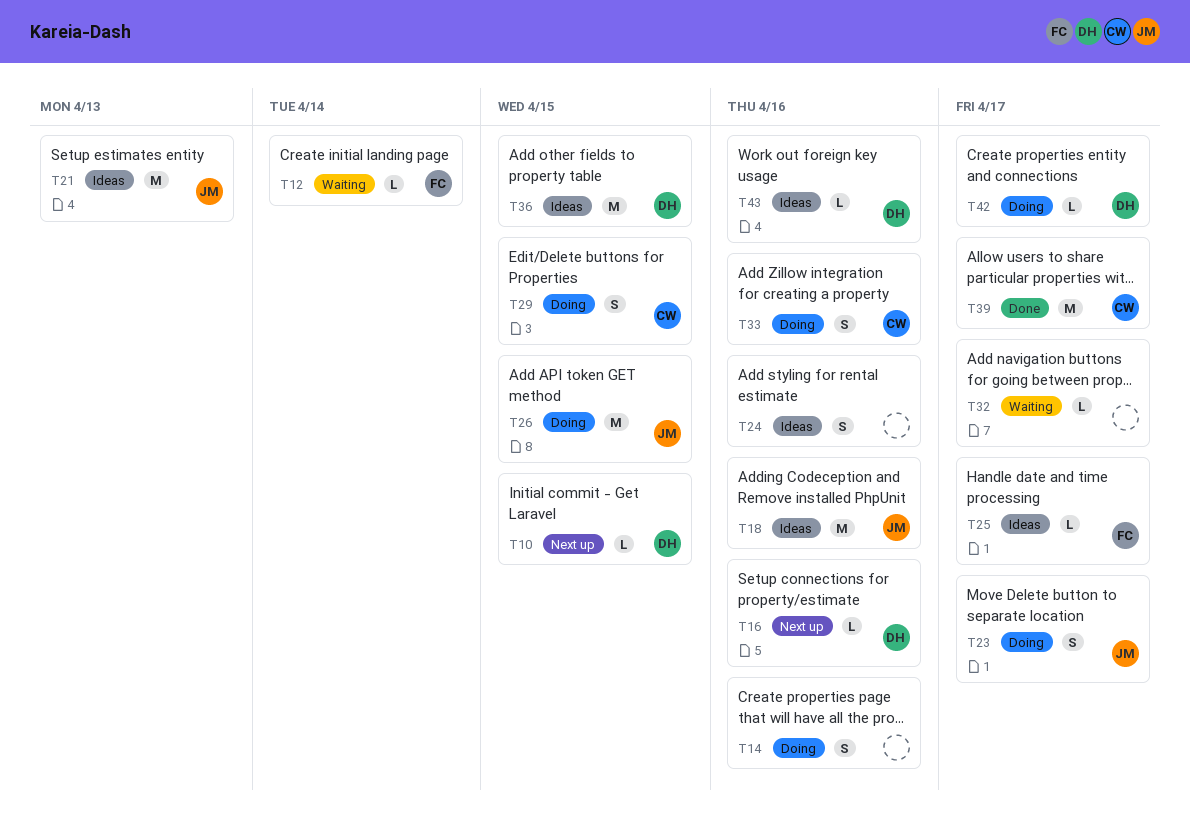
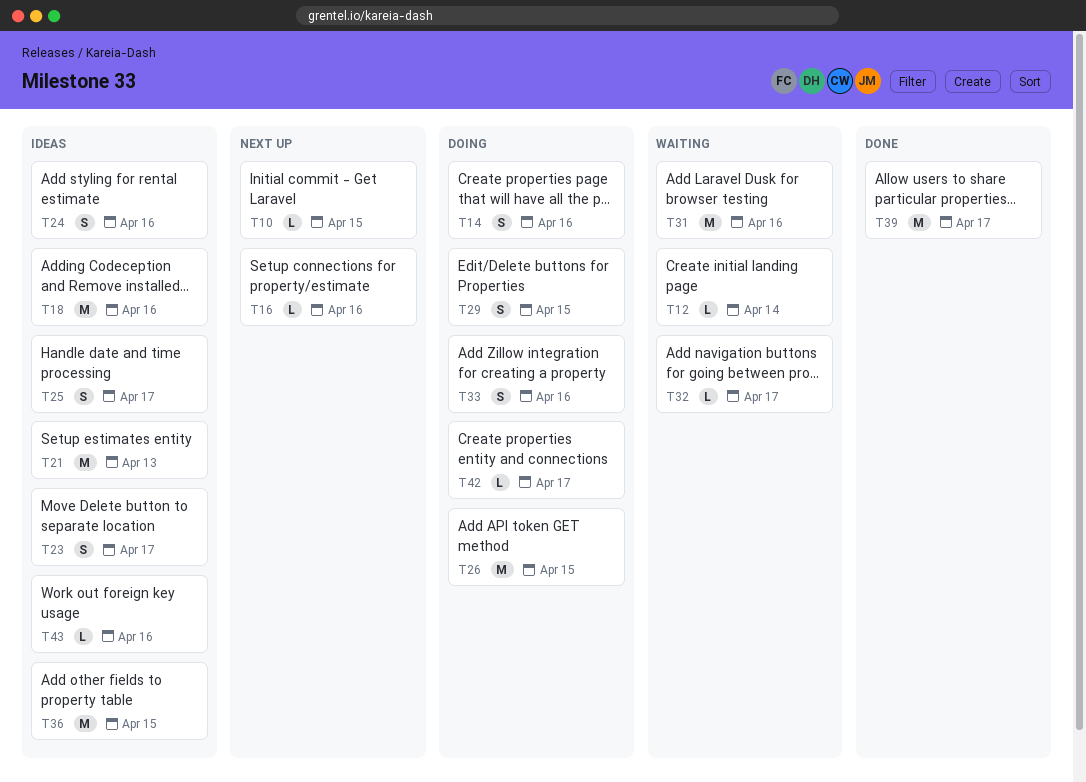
T23, status: Doing -> Ideas
T25, estimate: L -> S
T31: none -> present

